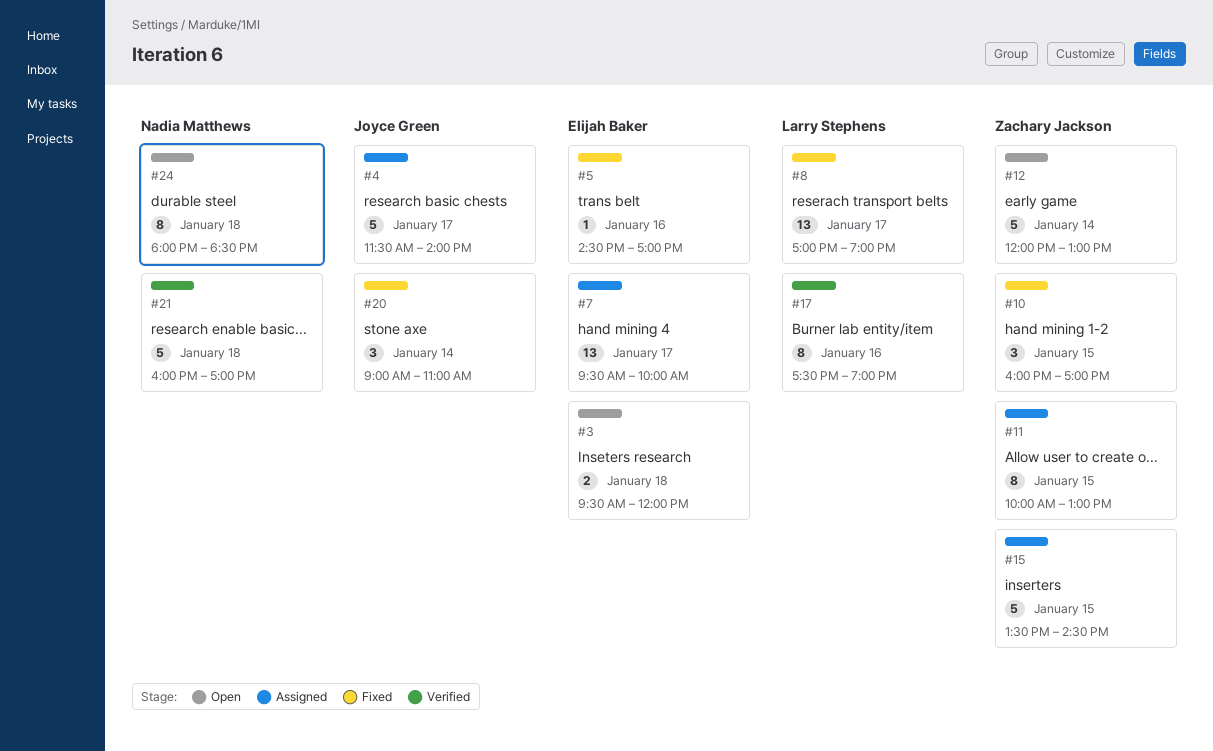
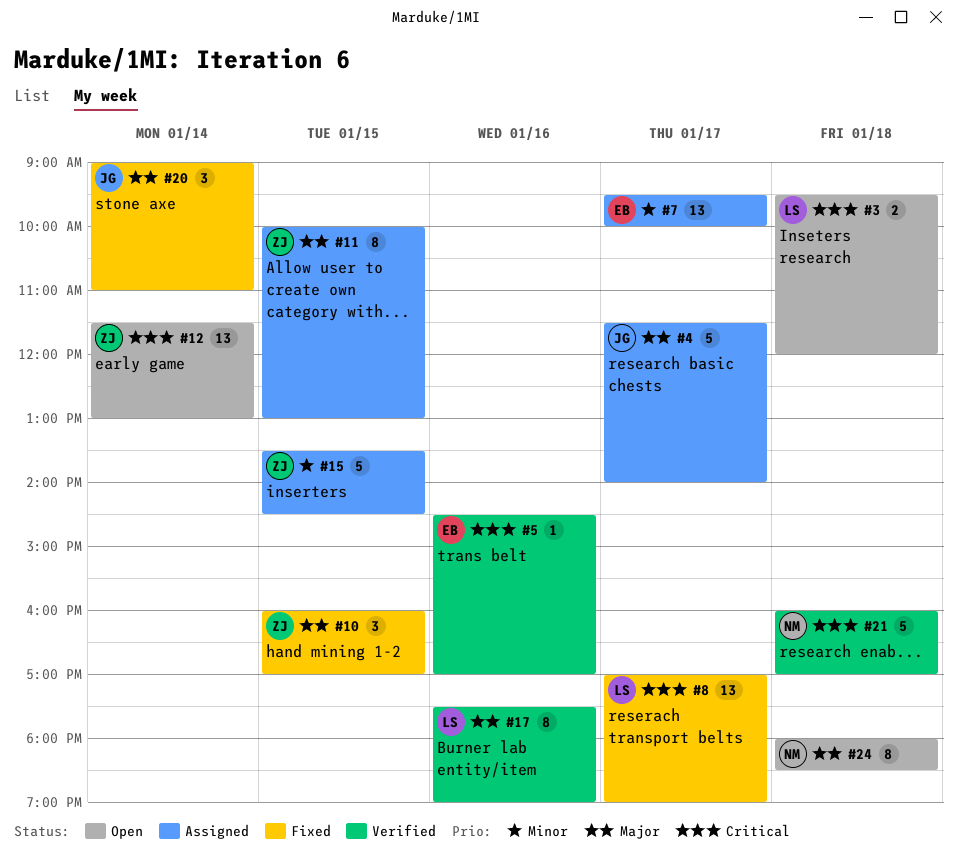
#3, owner: Elijah Baker -> Larry Stephens
#5, status: Fixed -> Verified
#12, estimate: 5 -> 13
#12, begins: 12:00 -> 11:30

